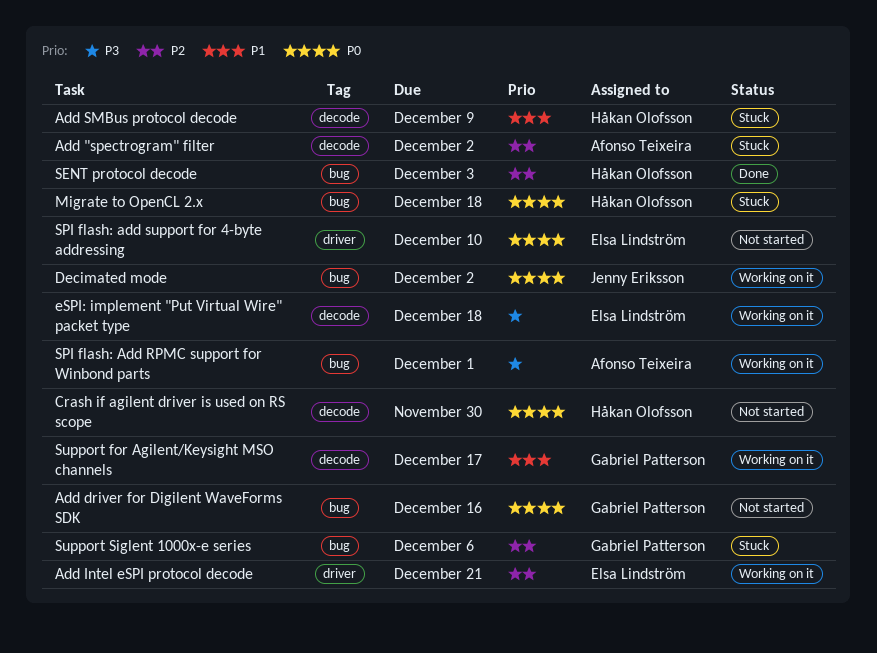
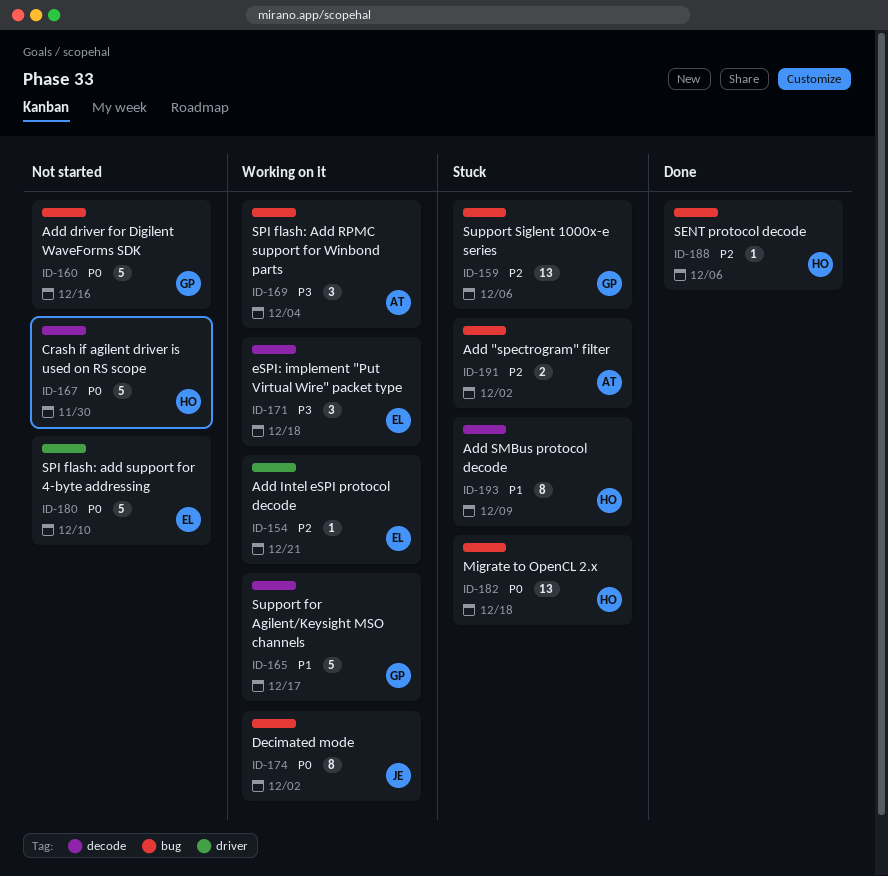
Add "spectrogram" filter, label: decode -> bug
SENT protocol decode, due: Dec 3 -> Dec 6
SPI flash: Add RPMC support for Winbond parts, due: Dec 1 -> Dec 4

